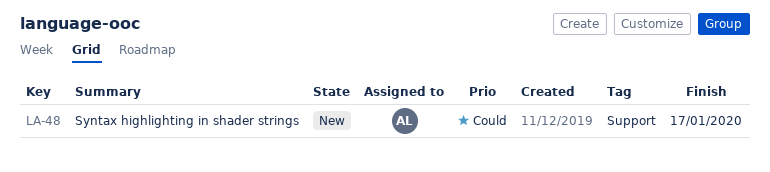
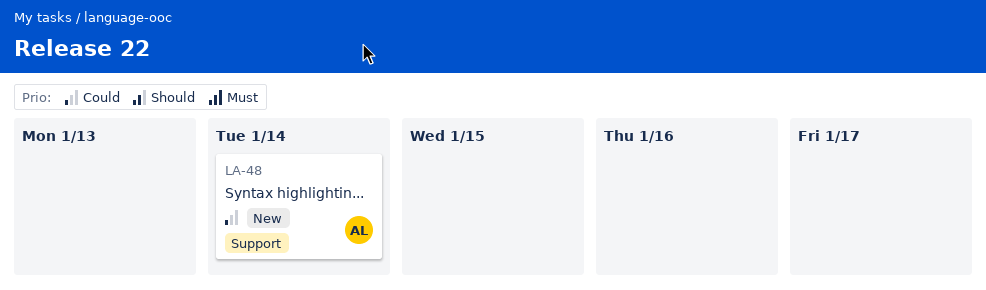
LA-48, due: Jan 17 -> Jan 14

